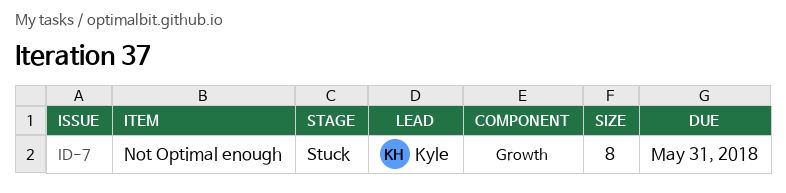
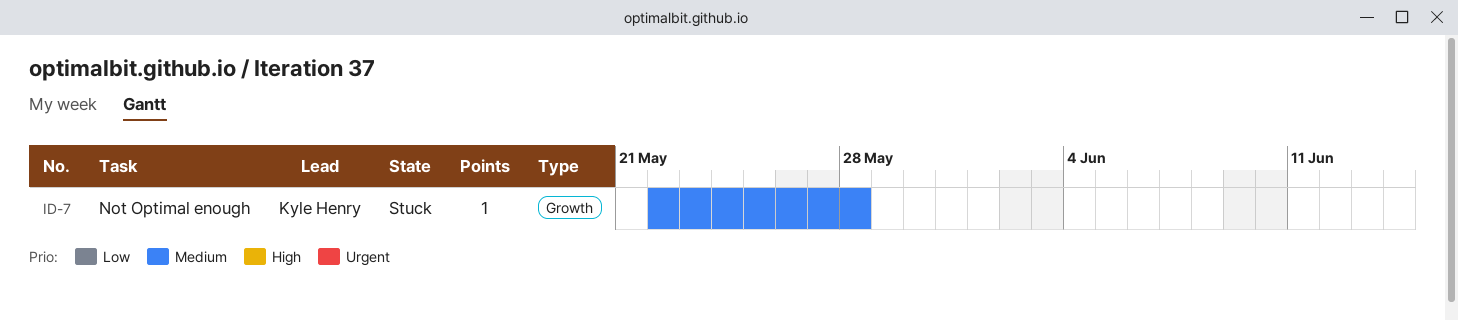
ID-7, estimate: 8 -> 1
ID-7, due: May 31 -> May 28

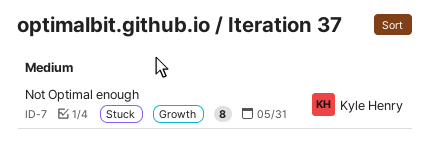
ID-7, estimate: 1 -> 8
ID-7, due: May 28 -> May 31

